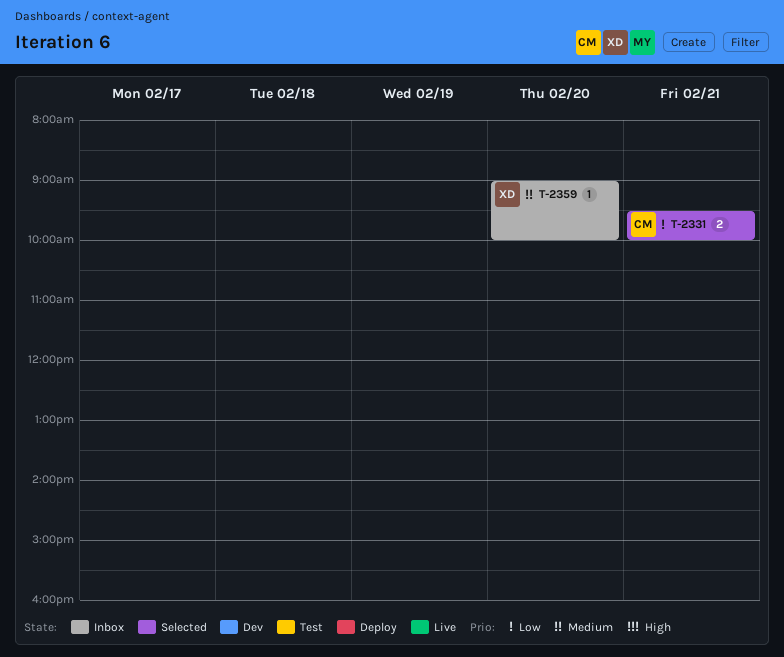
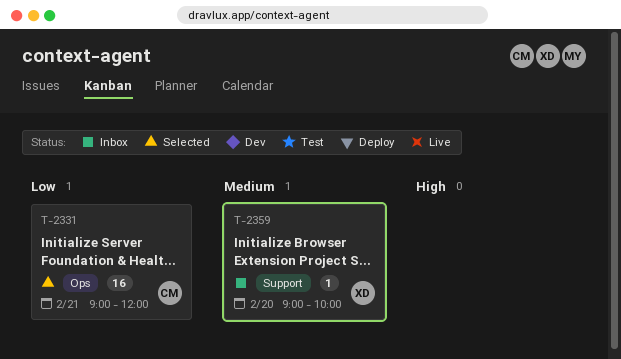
T-2331, estimate: 2 -> 16
T-2331, begins: 09:30 -> 09:00
T-2331, ends: 10:00 -> 12:00

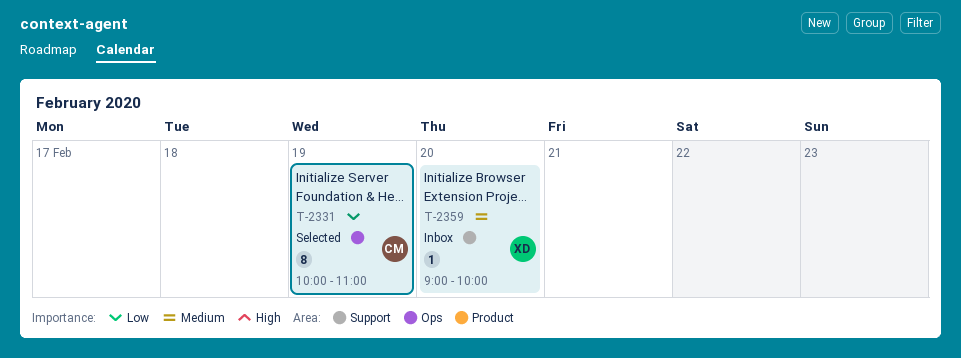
T-2331, estimate: 16 -> 8
T-2331, day: Feb 21 -> Feb 19
T-2331, begins: 09:00 -> 10:00
T-2331, ends: 12:00 -> 11:00

